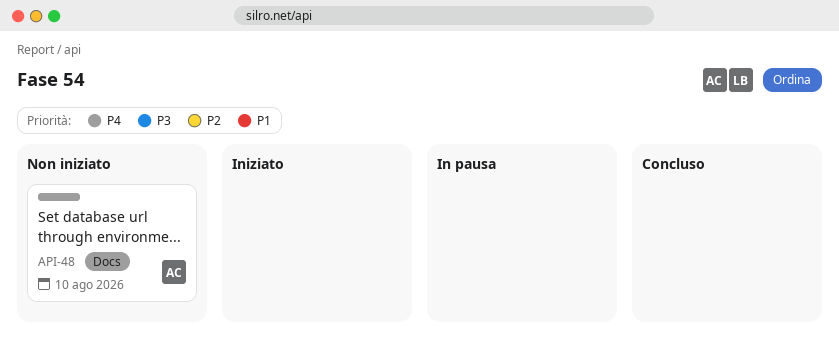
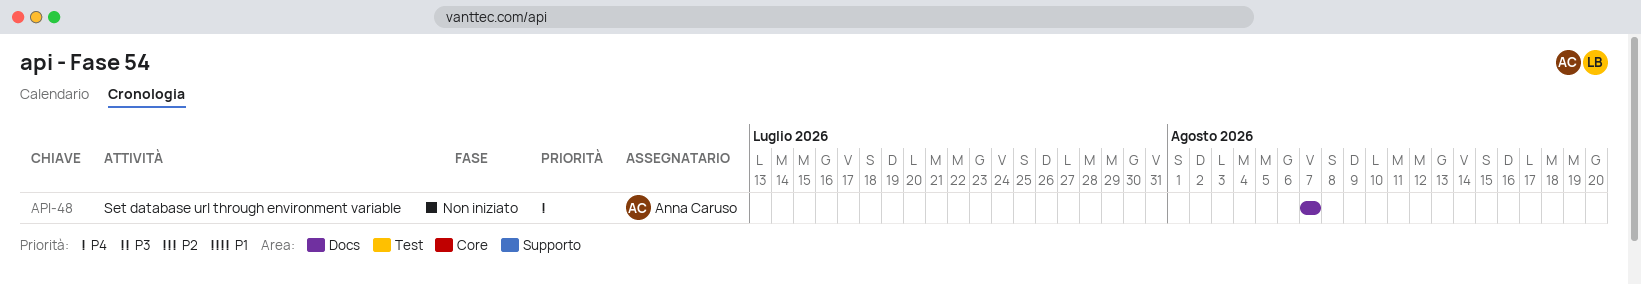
API-48, due: Aug 10 -> Aug 7

